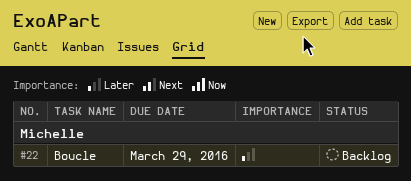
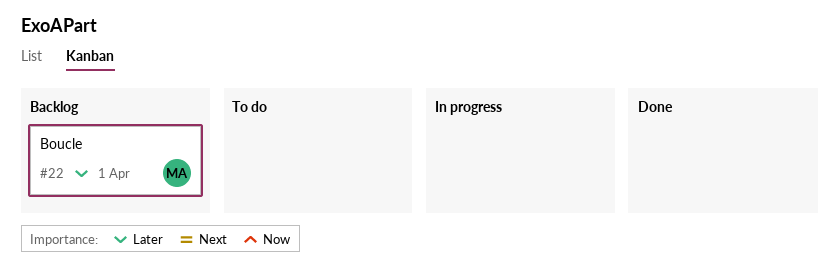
#22, due: Mar 29 -> Apr 1

